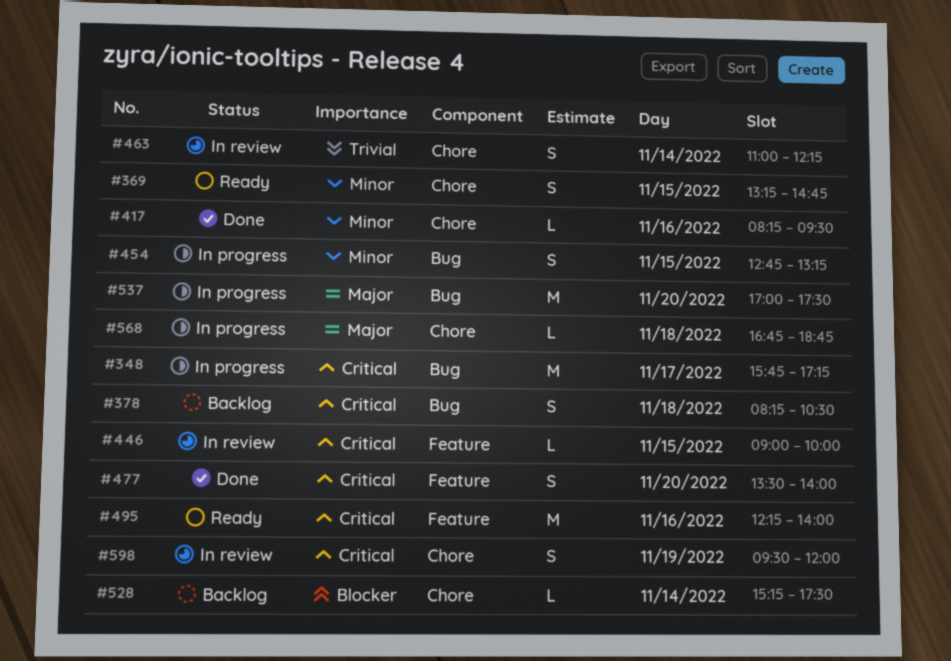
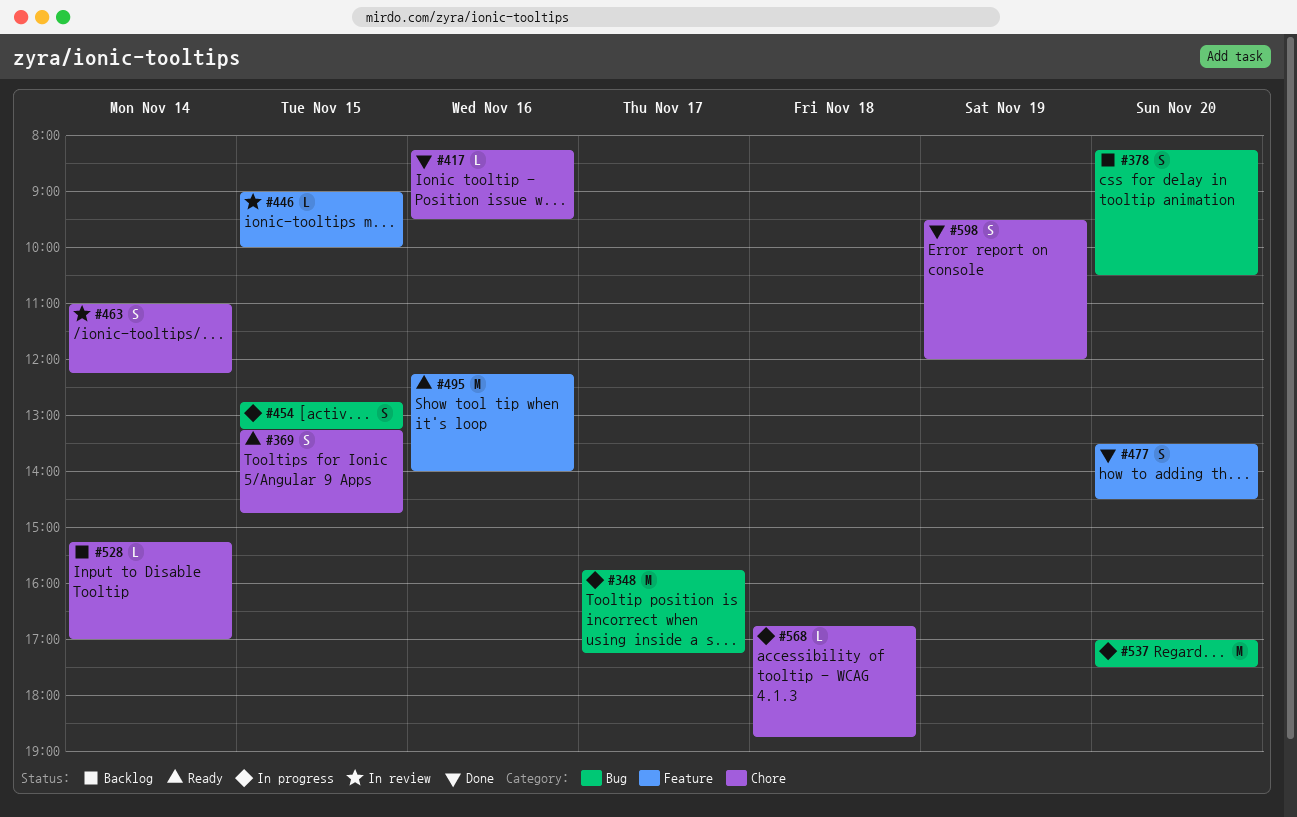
#378, day: Nov 18 -> Nov 20
#477, ends: 14:00 -> 14:30
#528, ends: 17:30 -> 17:00
#598, status: In review -> Done

